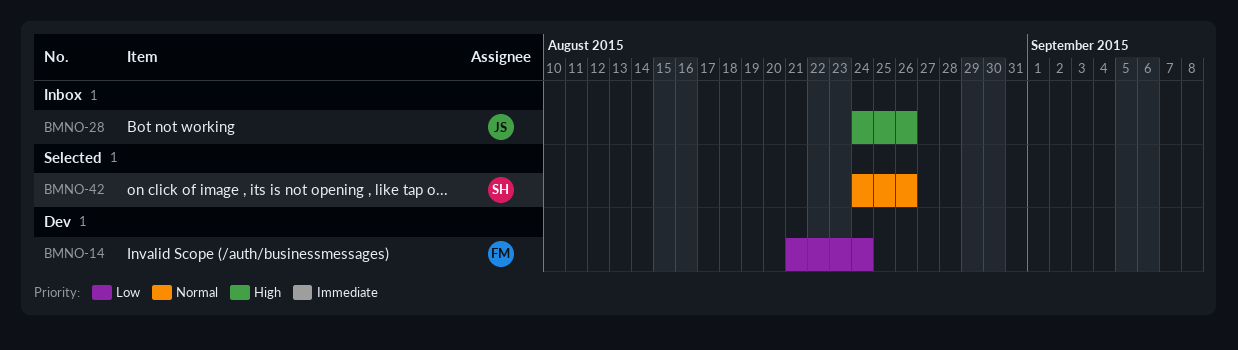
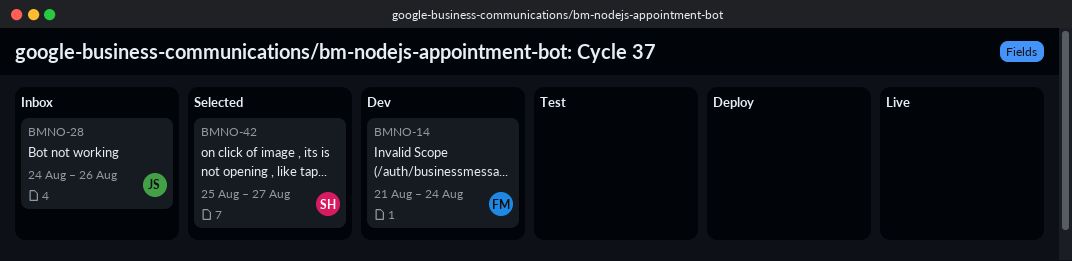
BMNO-42, start: Aug 24 -> Aug 25
BMNO-42, due: Aug 26 -> Aug 27

